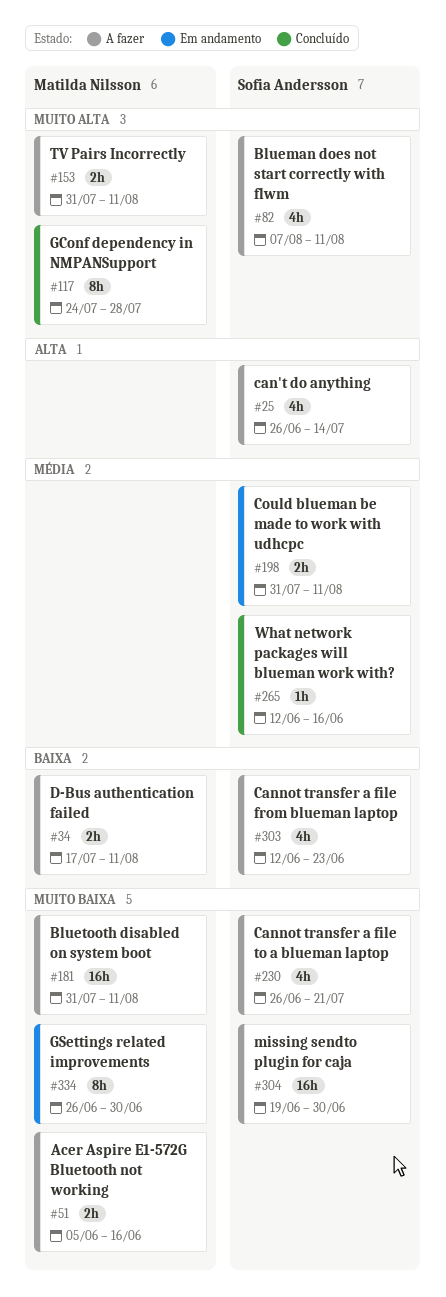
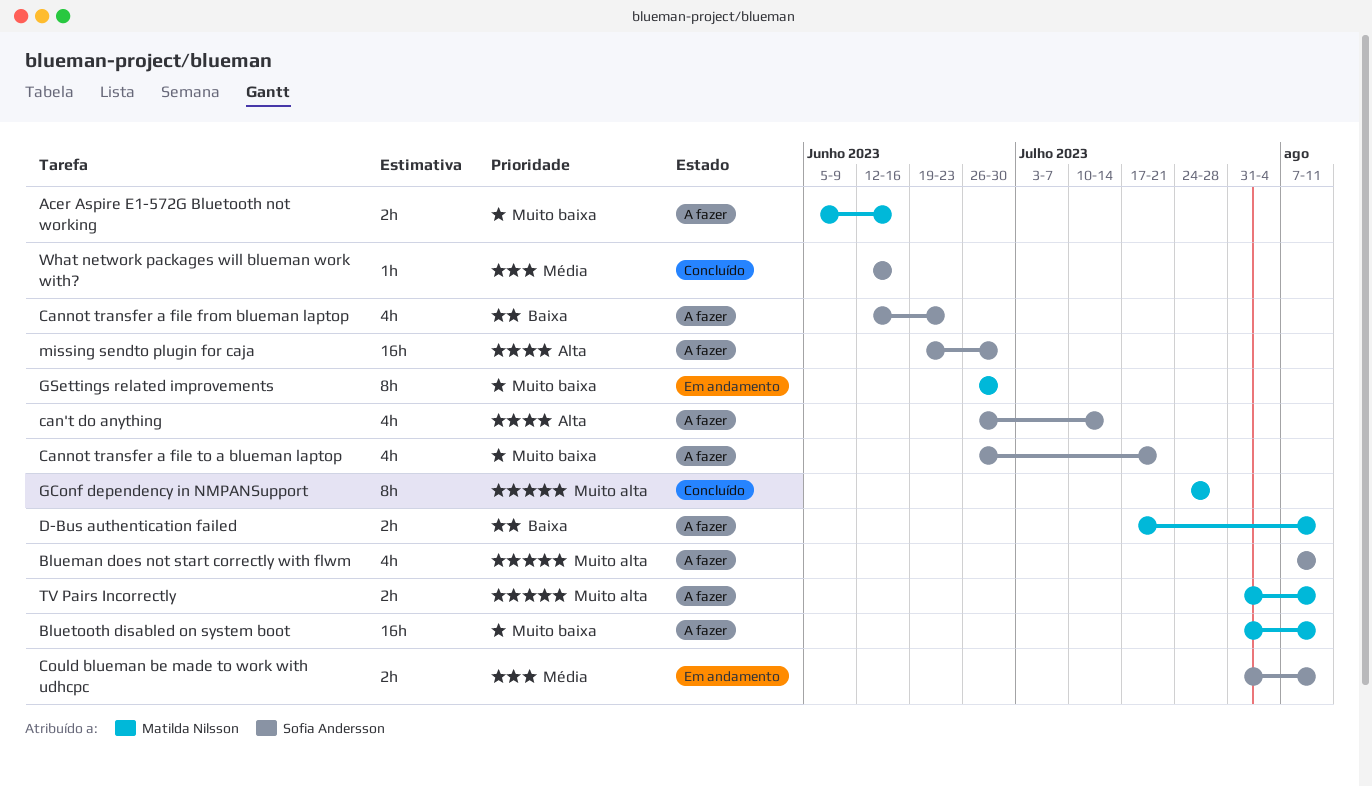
missing sendto plugin for caja, priority: Muito baixa -> Alta

